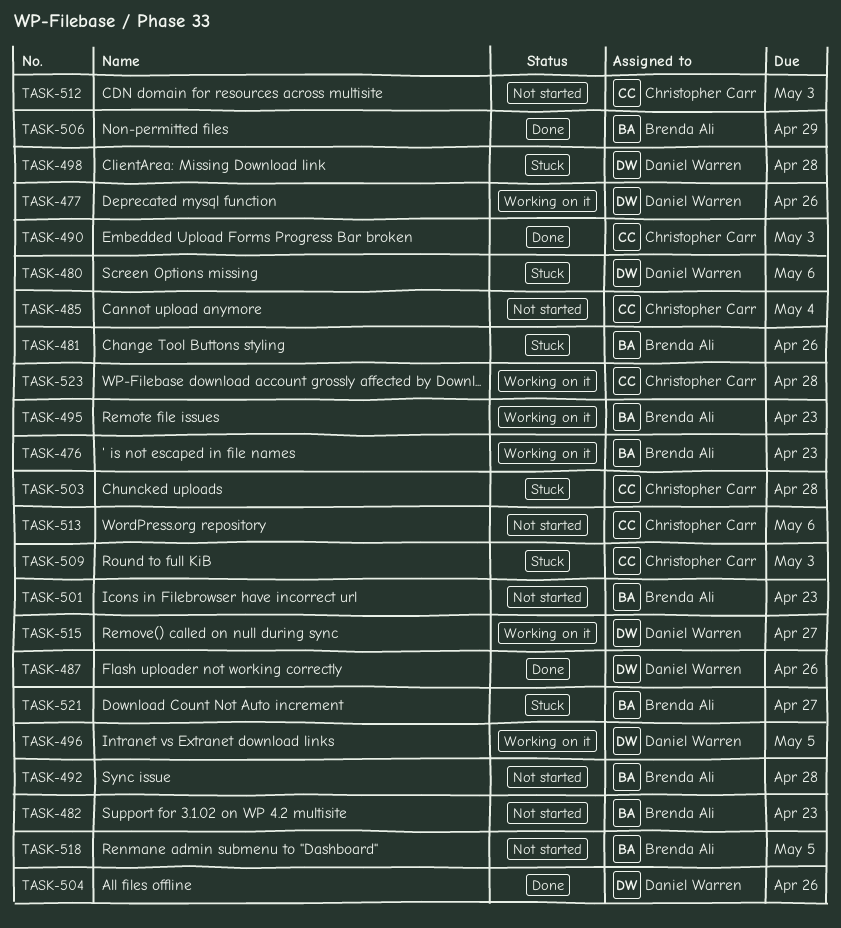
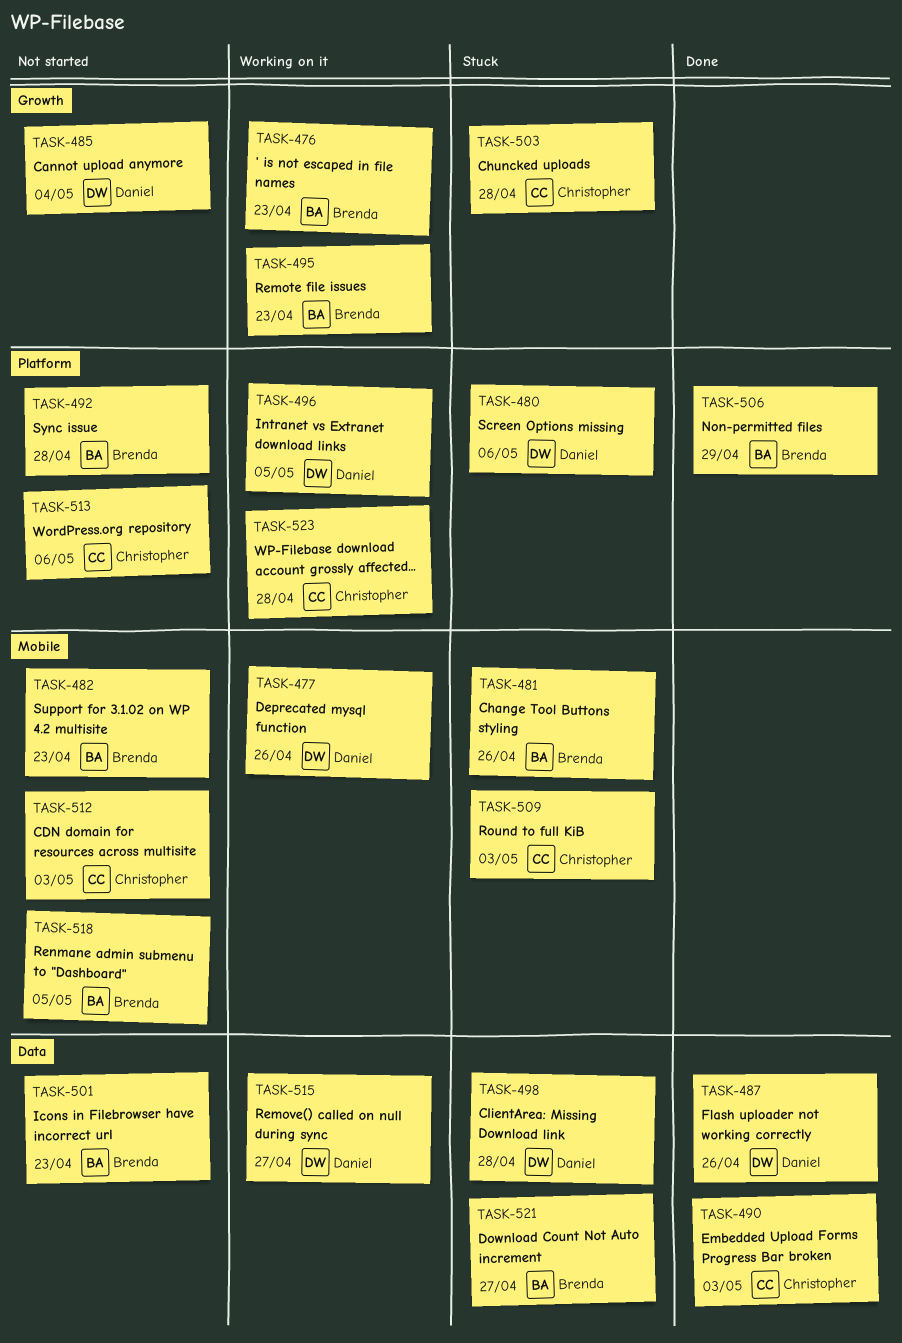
TASK-485, owner: Christopher Carr -> Daniel Warren
TASK-504: present -> none

